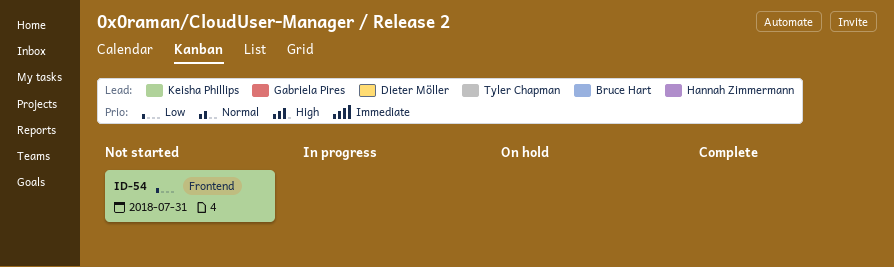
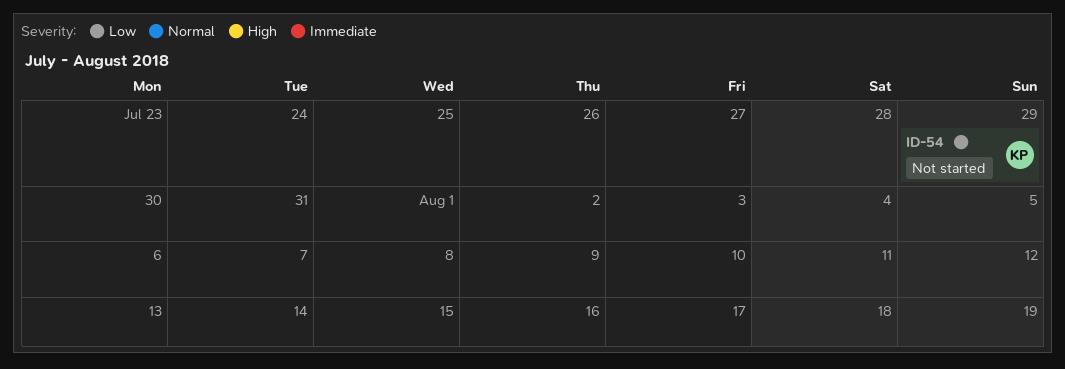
ID-54, due: Jul 31 -> Jul 29

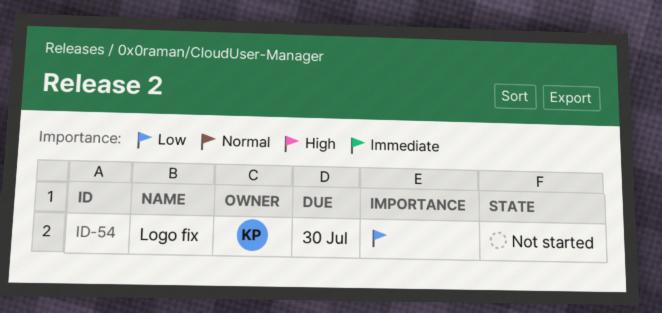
ID-54, due: Jul 29 -> Jul 30

